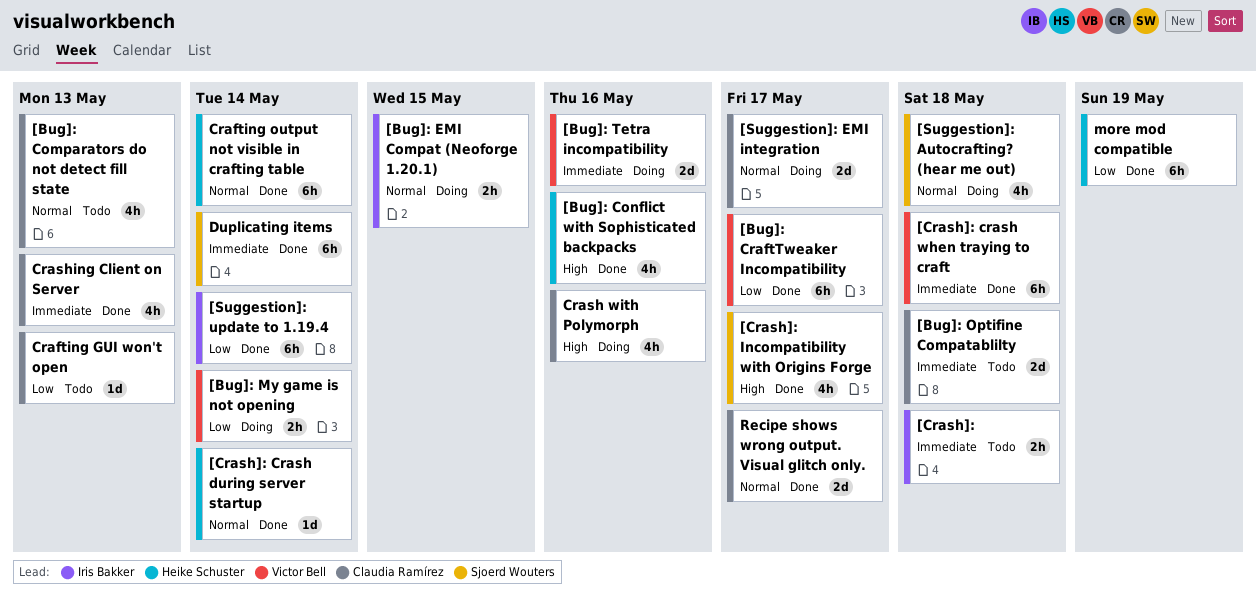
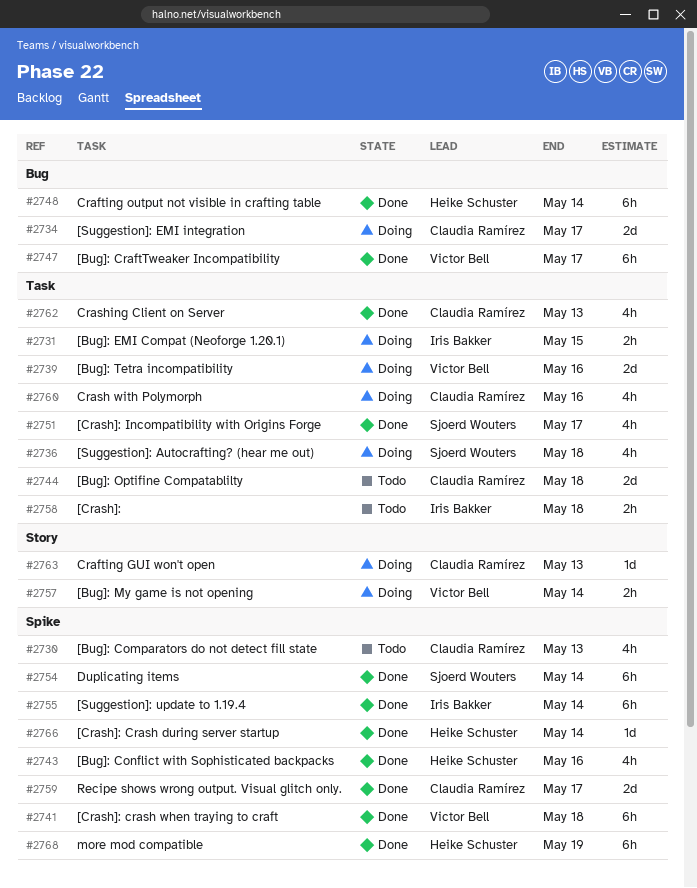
Crafting GUI won't open, status: Todo -> Doing

